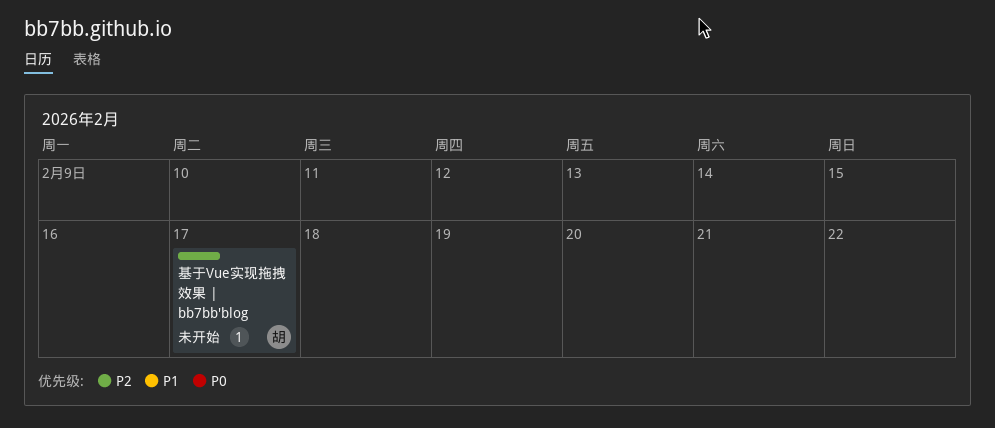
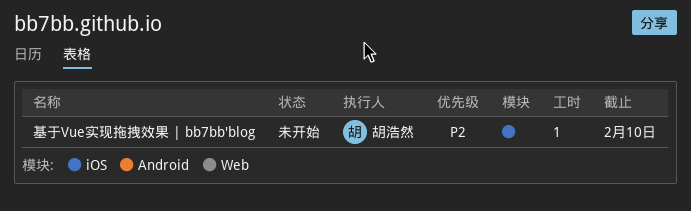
基于Vue实现拖拽效果 | bb7bb'blog, due: Feb 17 -> Feb 10

